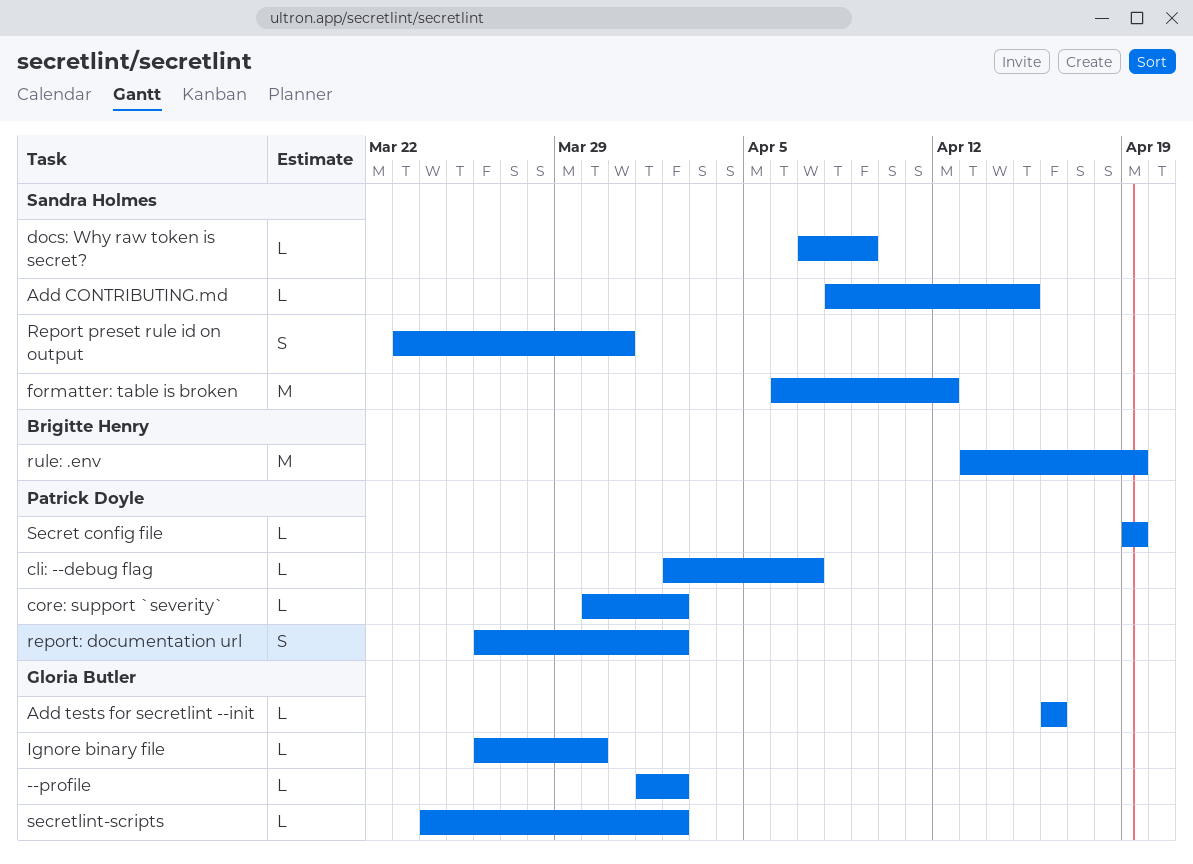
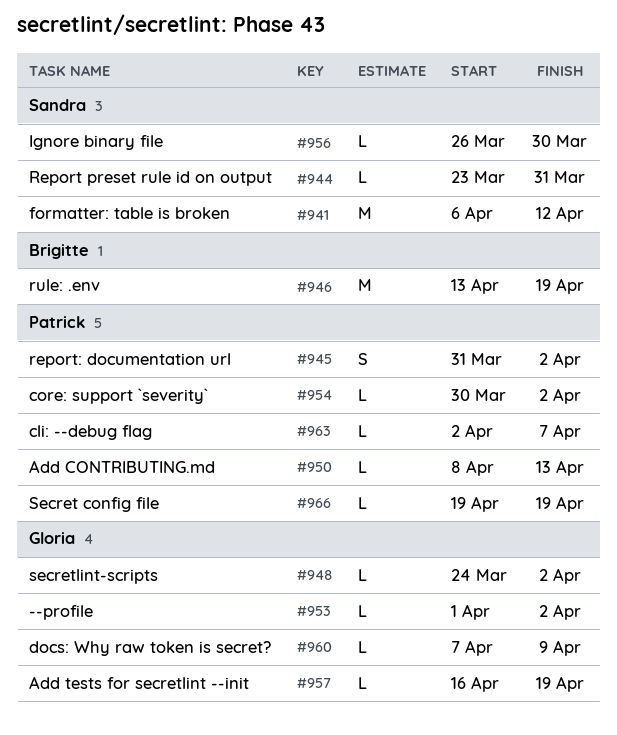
Add CONTRIBUTING.md, owner: Sandra Holmes -> Patrick Doyle
Add CONTRIBUTING.md, due: Apr 15 -> Apr 13
Add tests for secretlint --init, due: Apr 16 -> Apr 19
docs: Why raw token is secret?, owner: Sandra Holmes -> Gloria Butler
Ignore binary file, owner: Gloria Butler -> Sandra Holmes
Report preset rule id on output, estimate: S -> L
report: documentation url, start: Mar 26 -> Mar 31

